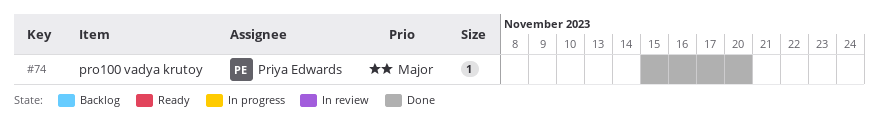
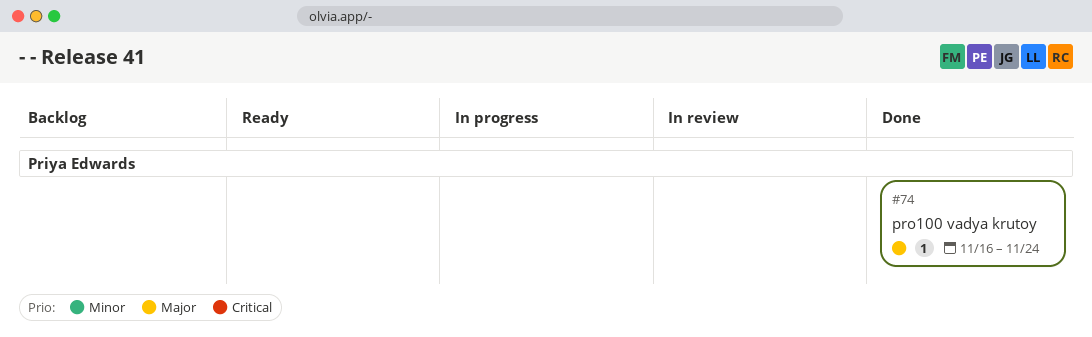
#74, start: Nov 15 -> Nov 16
#74, due: Nov 20 -> Nov 24

